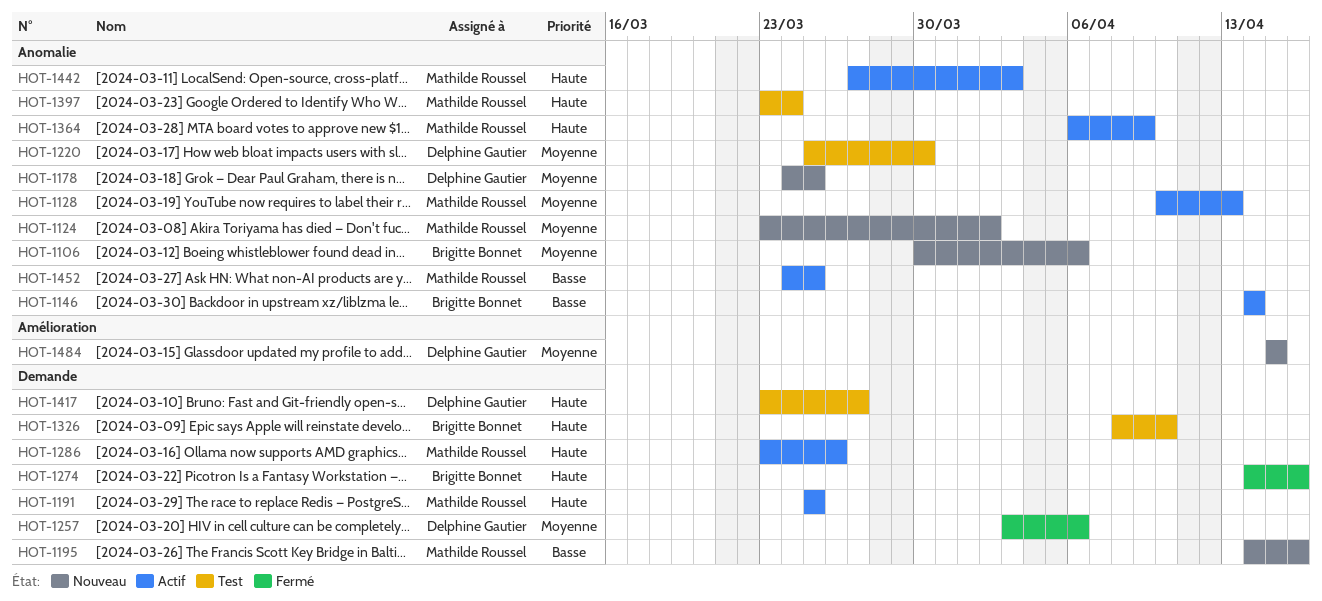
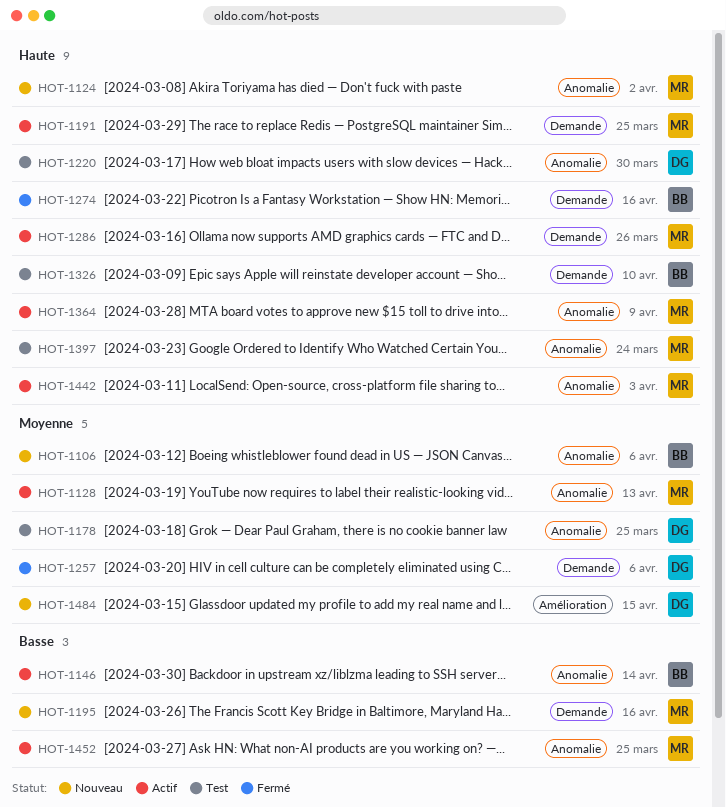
HOT-1124, priority: Moyenne -> Haute
HOT-1178, status: Nouveau -> Test
HOT-1220, priority: Moyenne -> Haute
HOT-1417: present -> none

